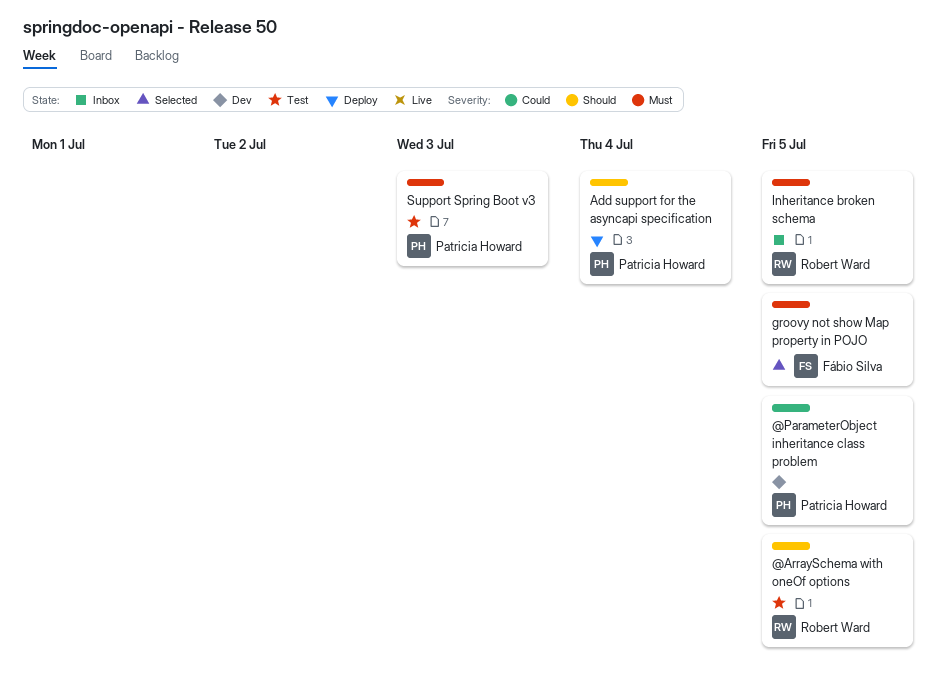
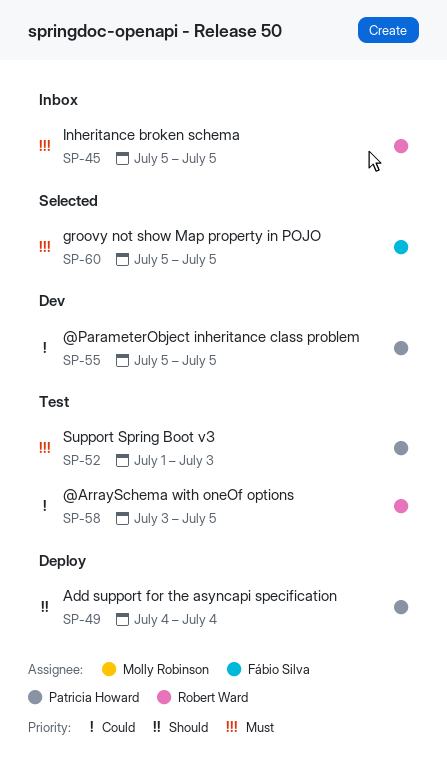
@ArraySchema with oneOf options, priority: Should -> Could

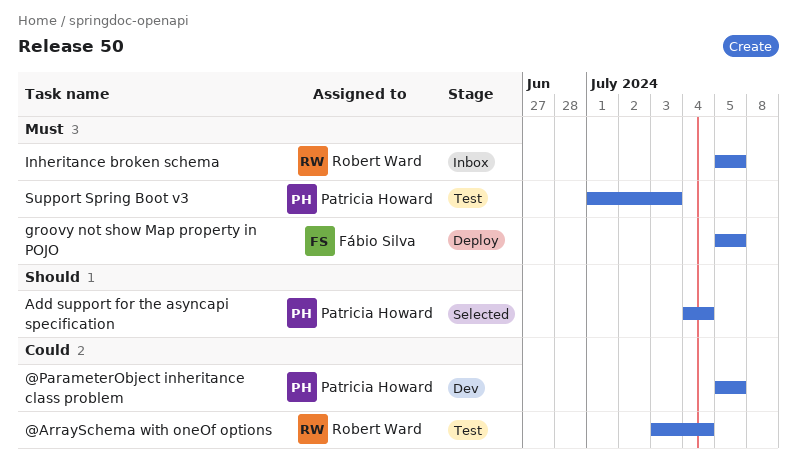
@ArraySchema with oneOf options, due: Jul 5 -> Jul 4
Add support for the asyncapi specification, status: Deploy -> Selected
groovy not show Map property in POJO, status: Selected -> Deploy

